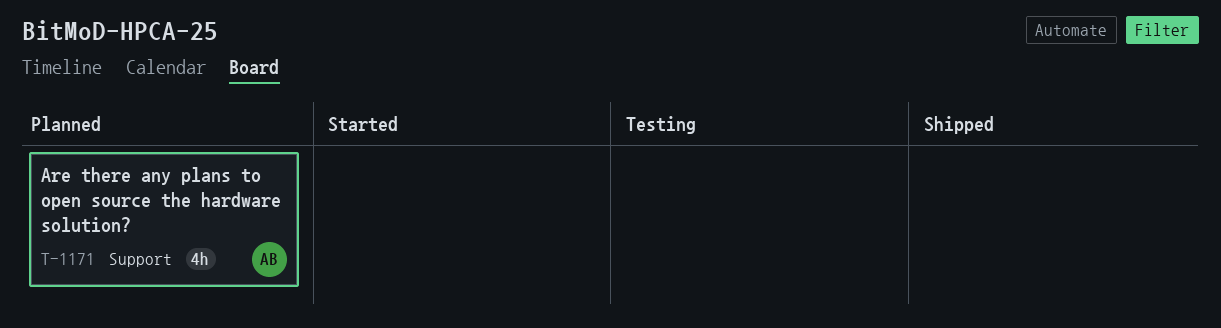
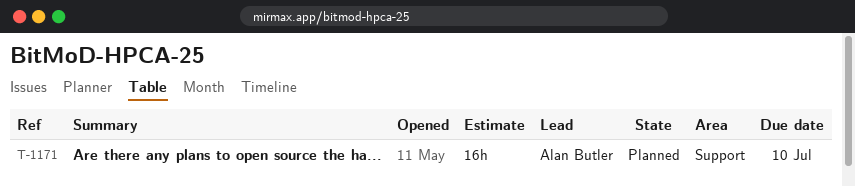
T-1171, estimate: 4h -> 16h

